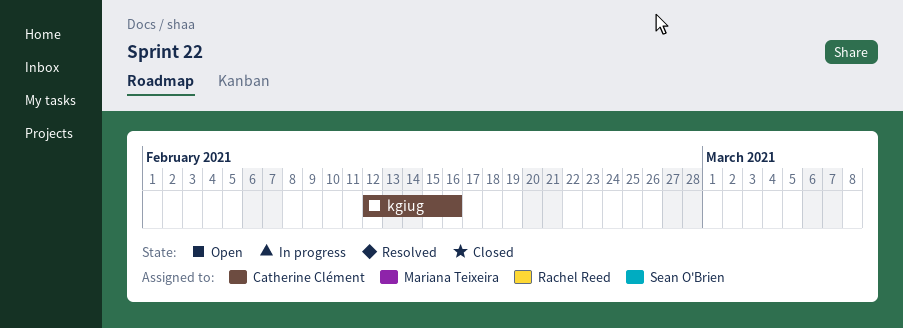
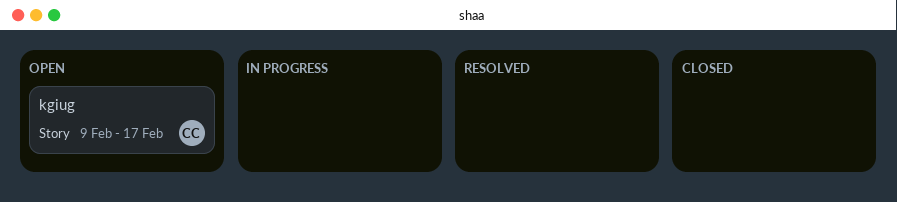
kgiug, start: Feb 12 -> Feb 9
kgiug, due: Feb 16 -> Feb 17

